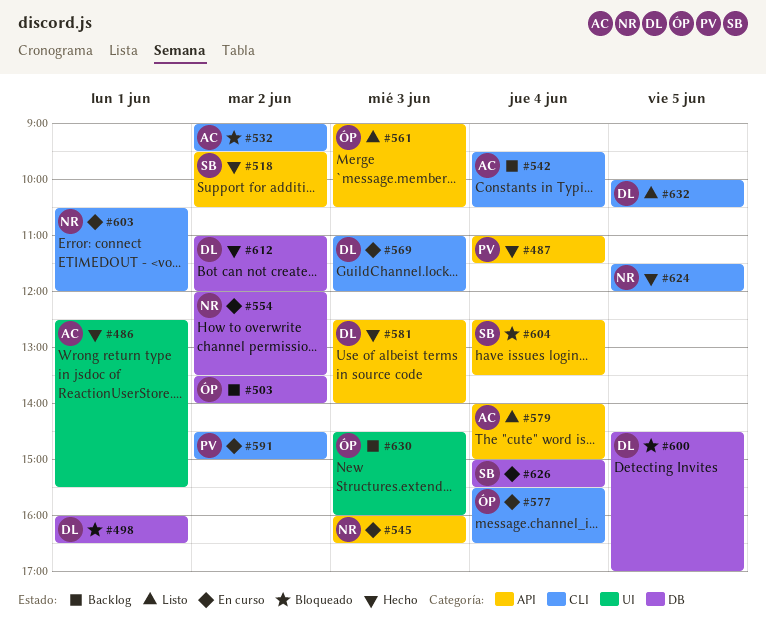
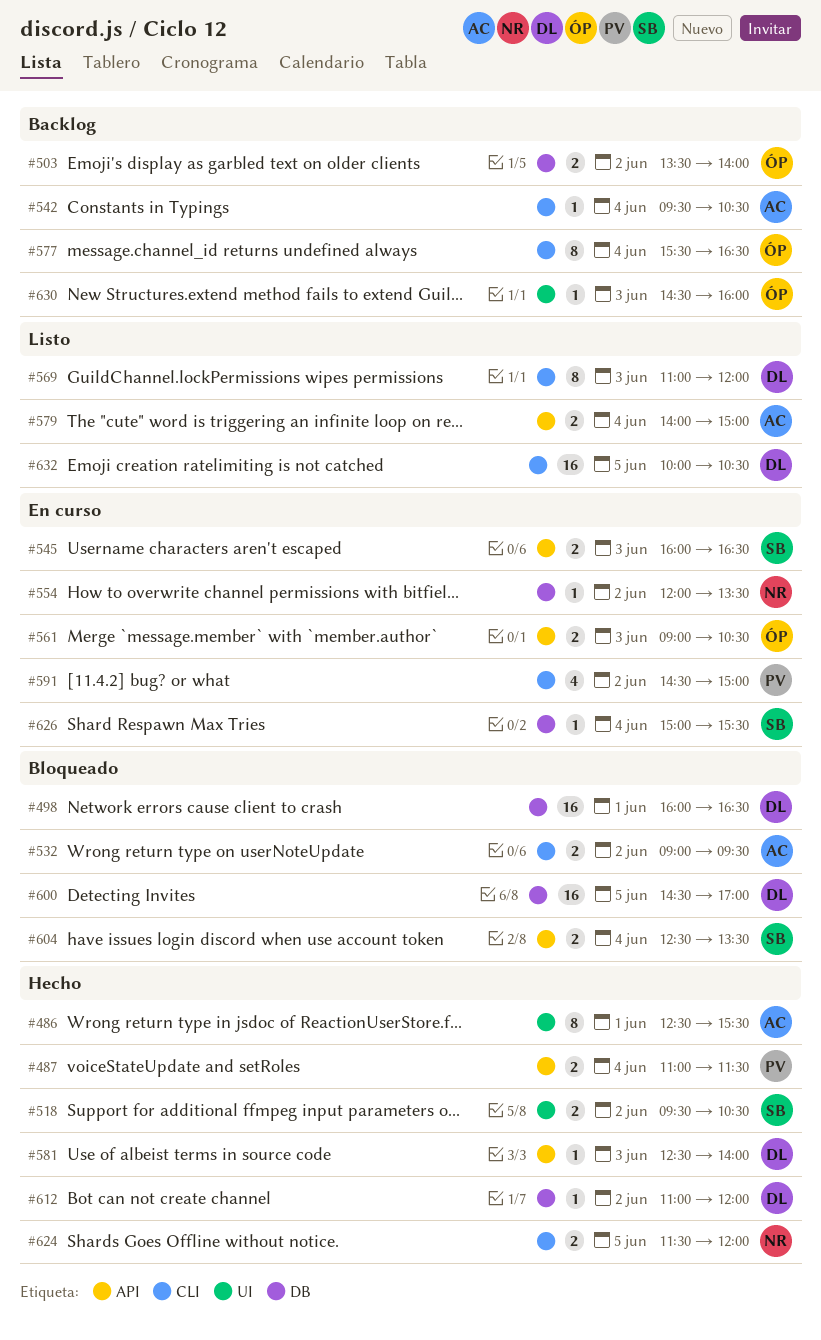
#518, label: API -> UI
#545, owner: NR -> SB
#561, status: Listo -> En curso
#569, status: En curso -> Listo
#577, status: En curso -> Backlog
#603: present -> none

